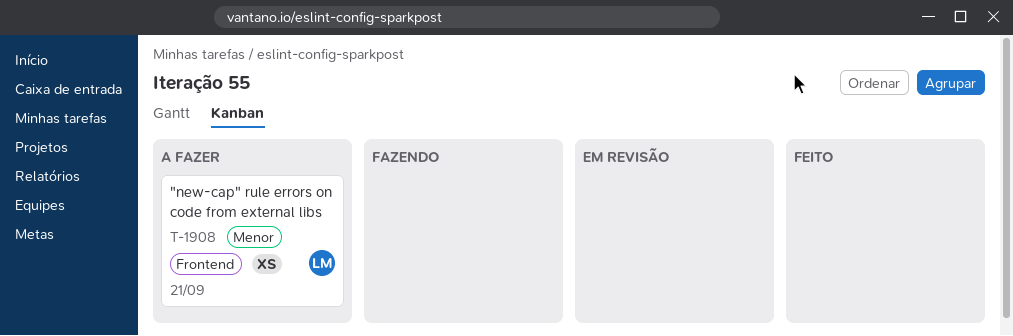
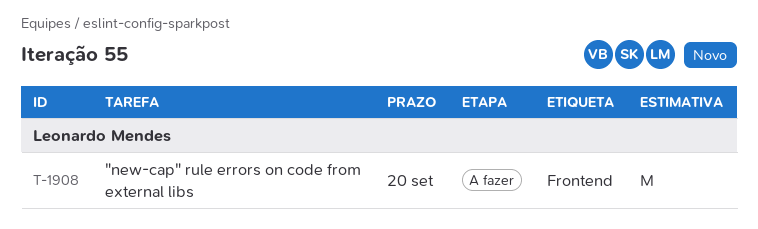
T-1908, estimate: XS -> M
T-1908, due: Sep 21 -> Sep 20

